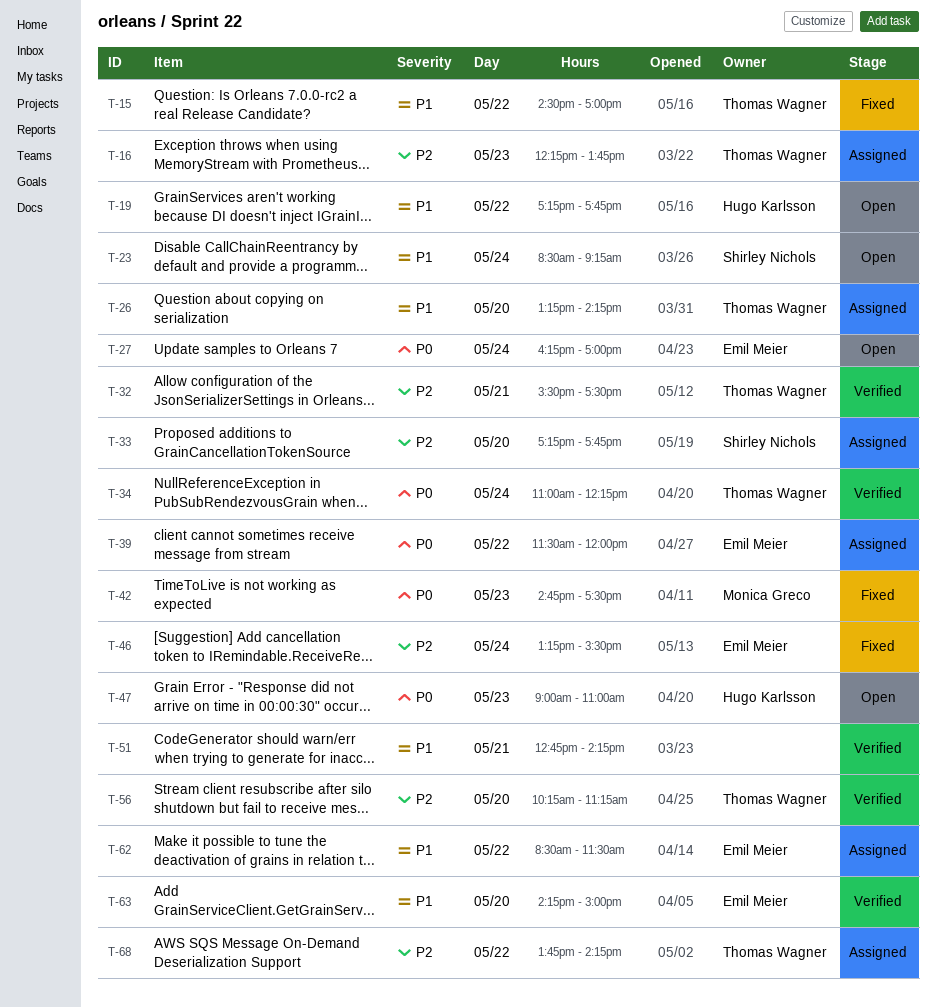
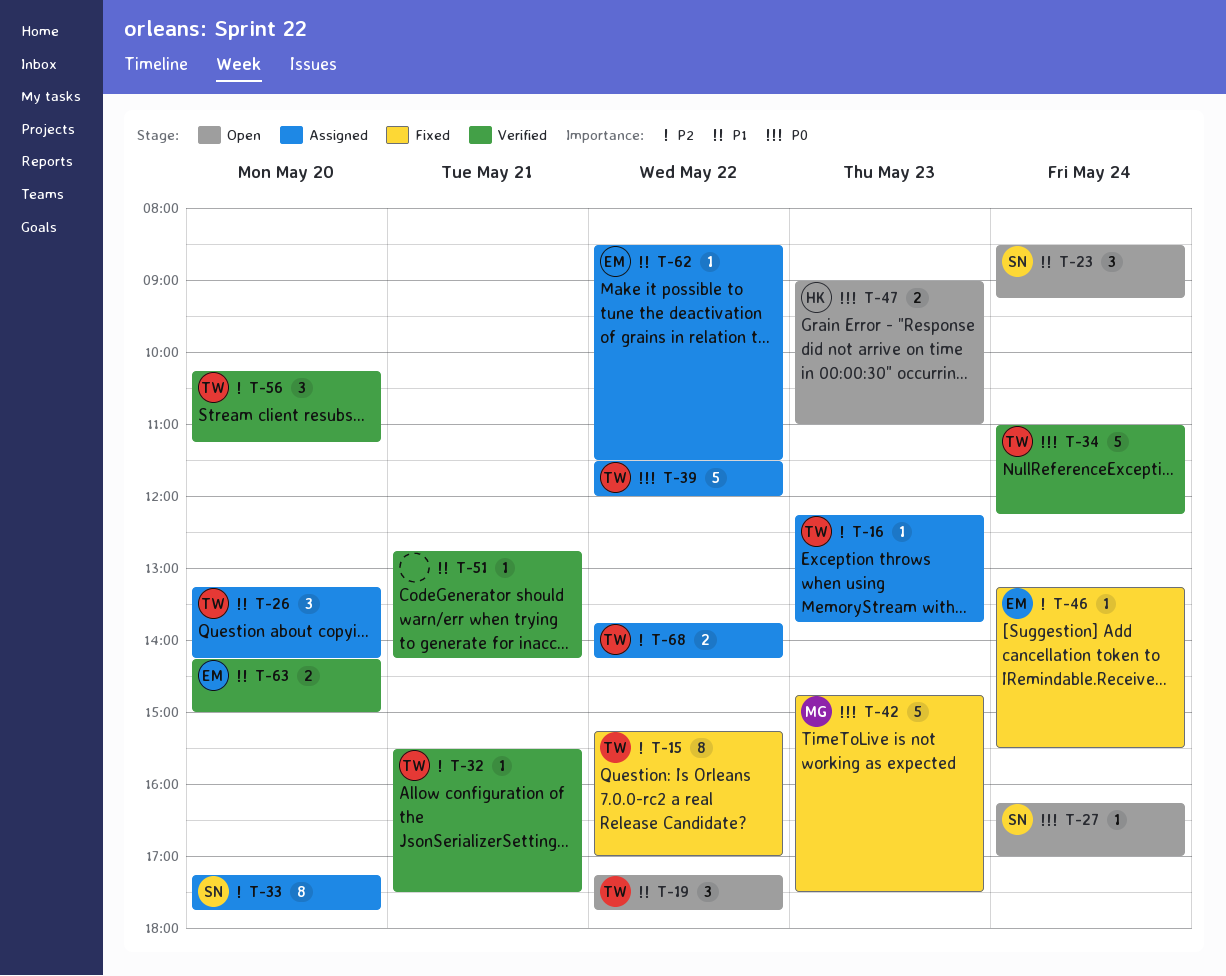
T-15, priority: P1 -> P2
T-15, begins: 14:30 -> 15:15
T-19, owner: Hugo Karlsson -> Thomas Wagner
T-27, owner: Emil Meier -> Shirley Nichols
T-39, owner: Emil Meier -> Thomas Wagner

